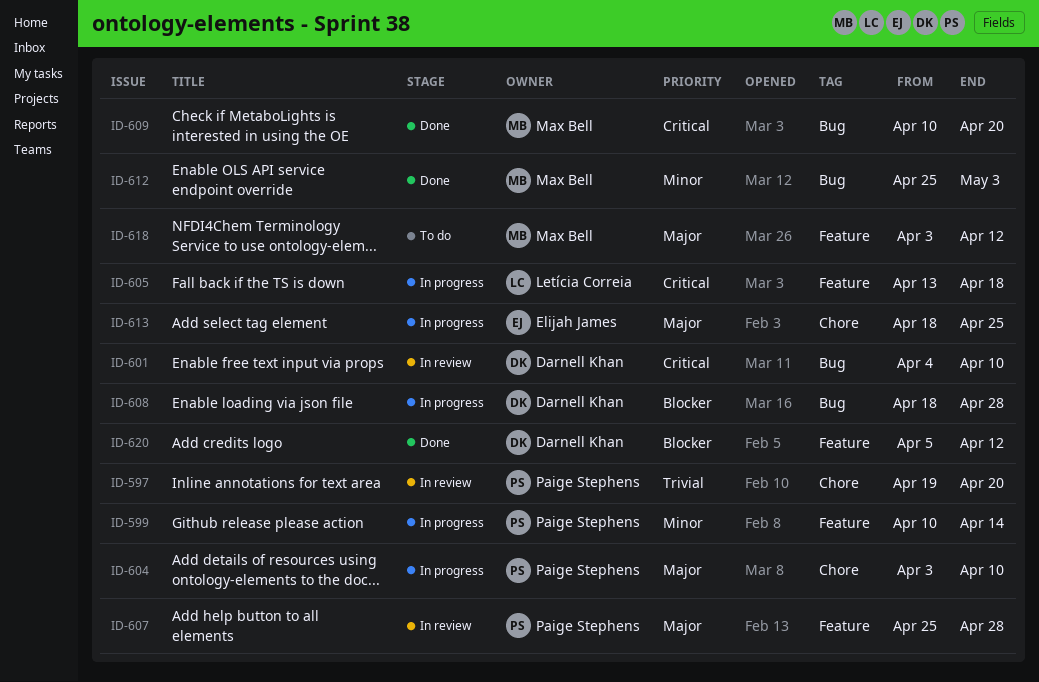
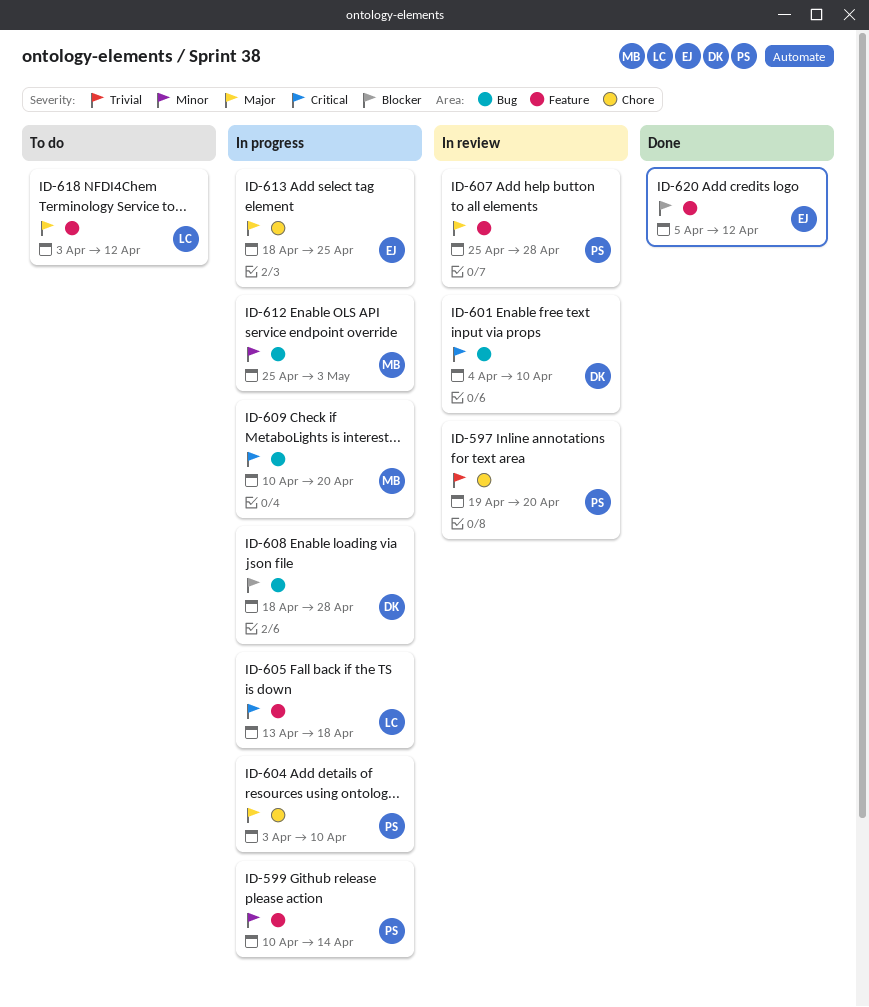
ID-609, status: Done -> In progress
ID-612, status: Done -> In progress
ID-618, owner: Max Bell -> Letícia Correia
ID-620, owner: Darnell Khan -> Elijah James

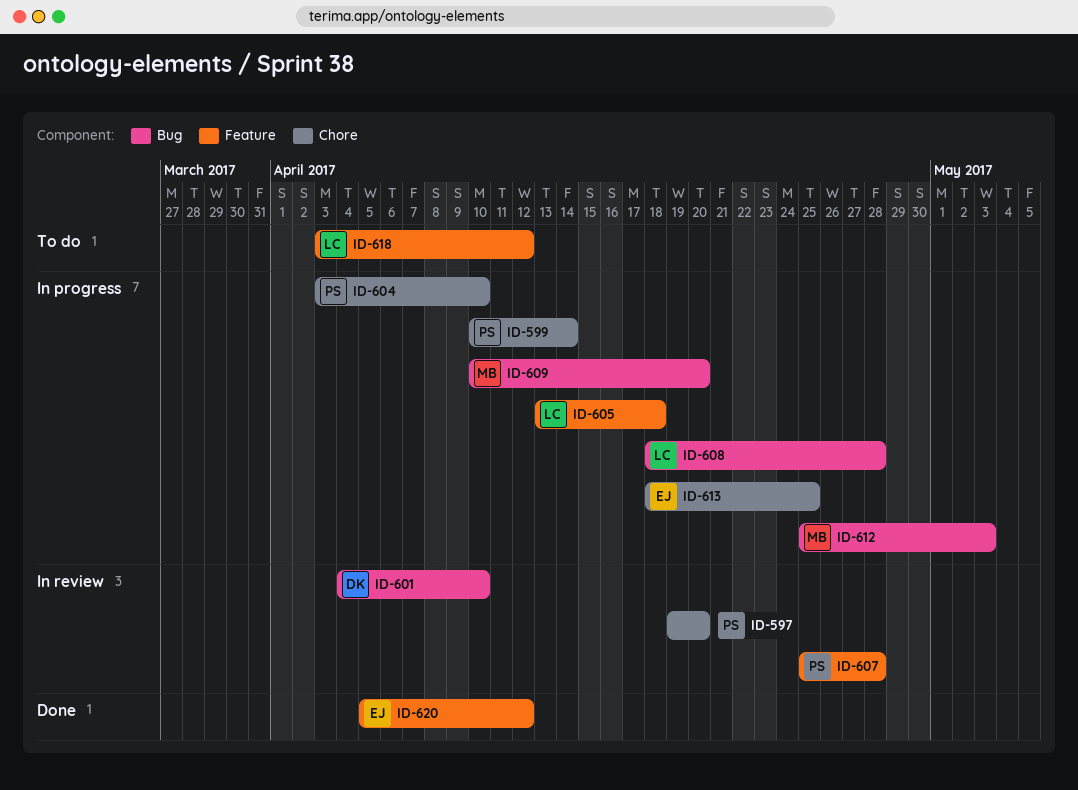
ID-599, label: Feature -> Chore
ID-608, owner: DK -> LC

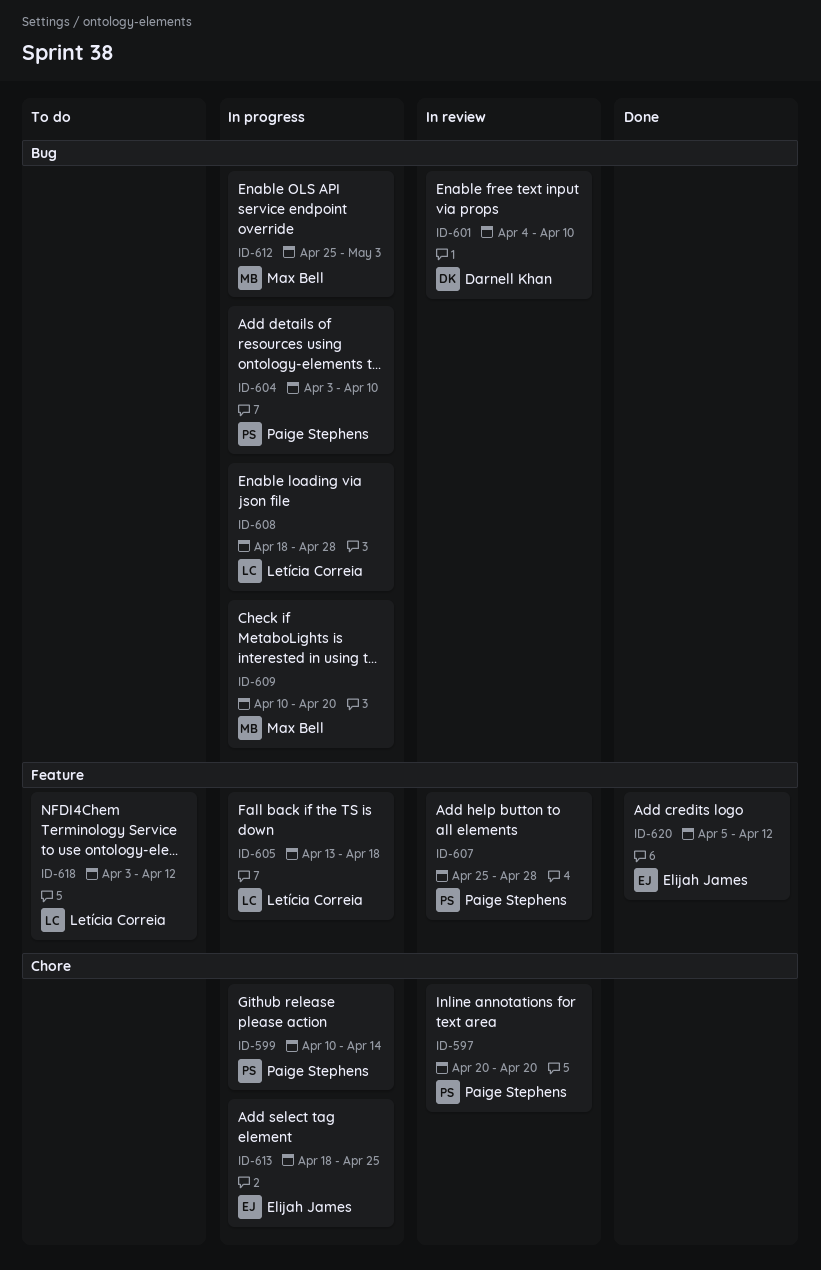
ID-597, start: Apr 19 -> Apr 20
ID-604, label: Chore -> Bug

